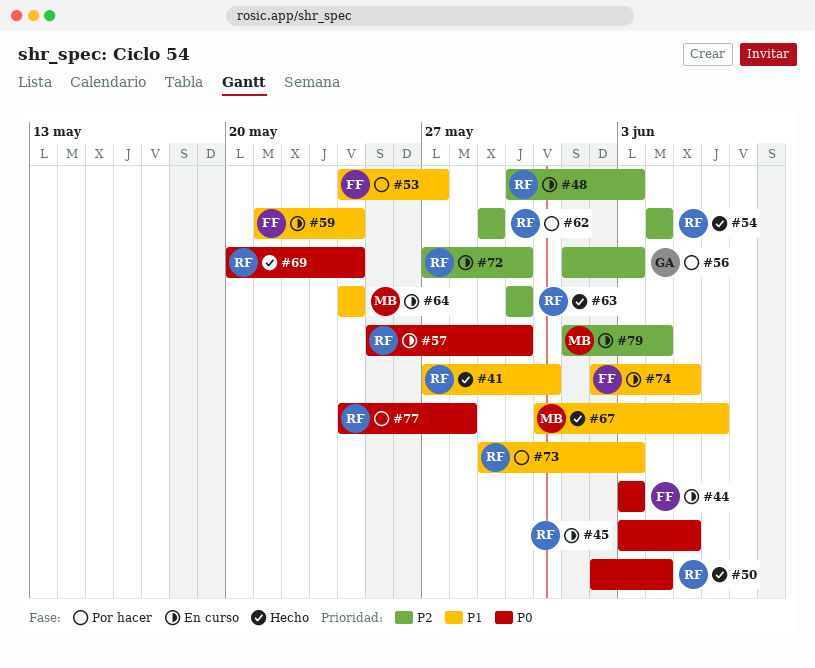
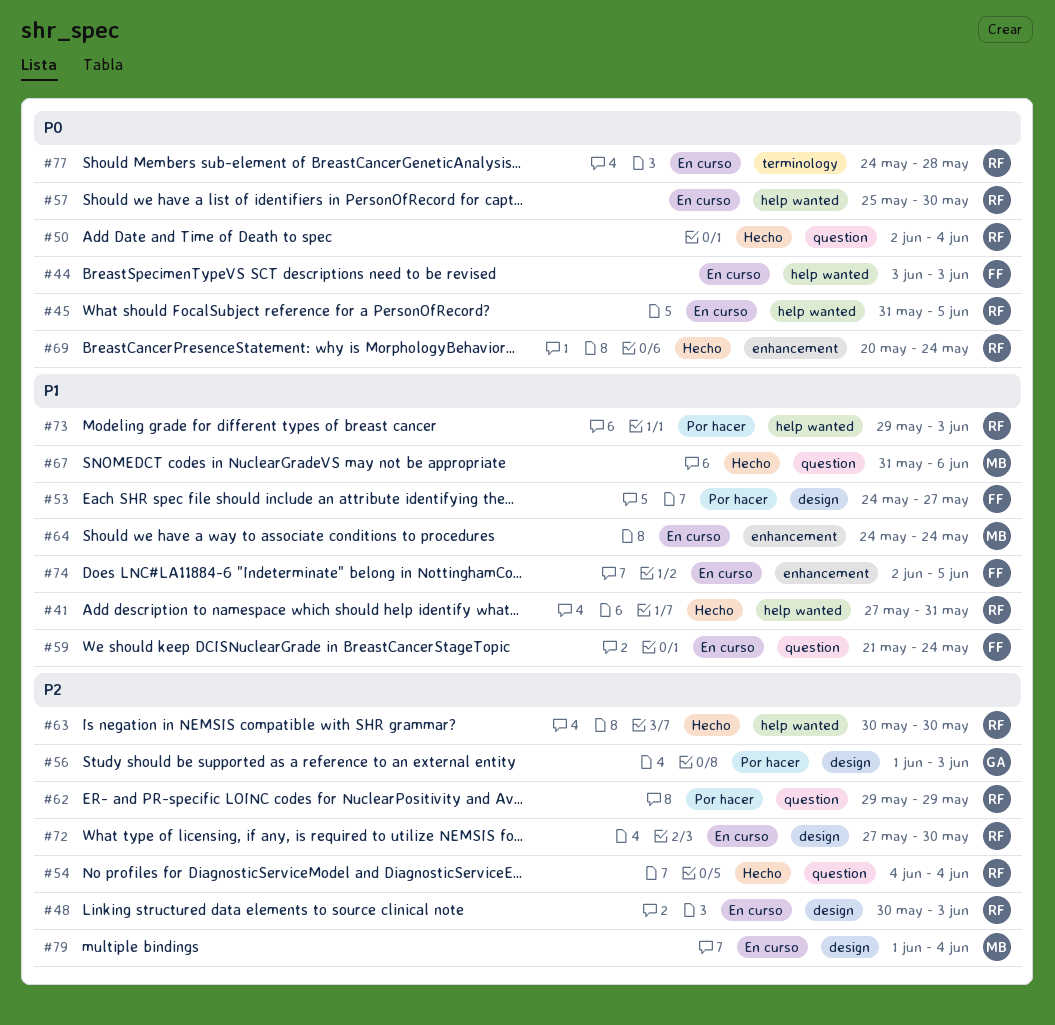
#45, start: Jun 3 -> May 31
#77, status: Por hacer -> En curso

